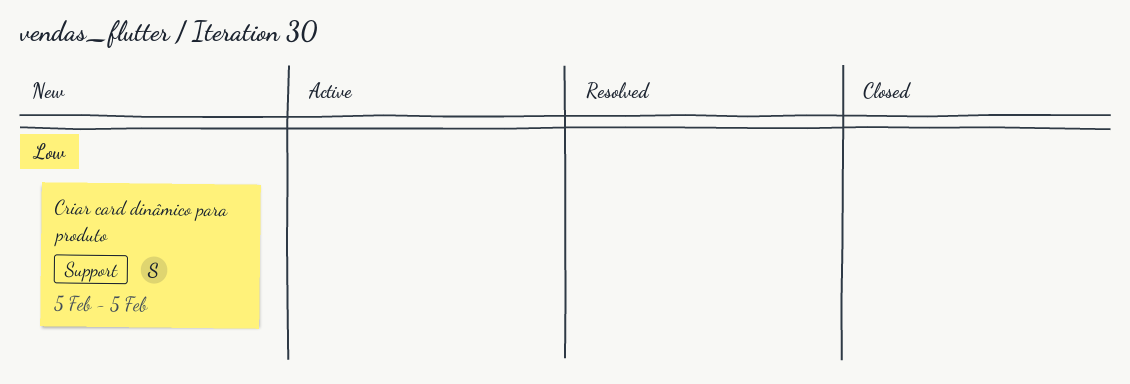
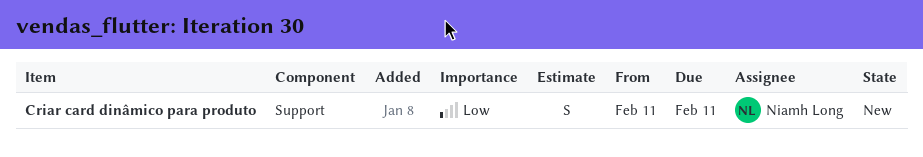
Criar card dinâmico para produto, start: Feb 5 -> Feb 11
Criar card dinâmico para produto, due: Feb 5 -> Feb 11

